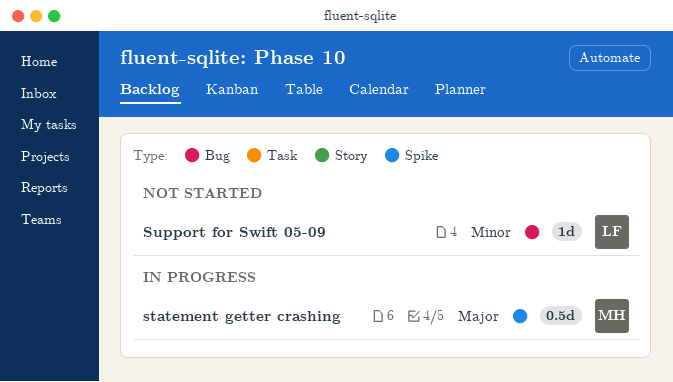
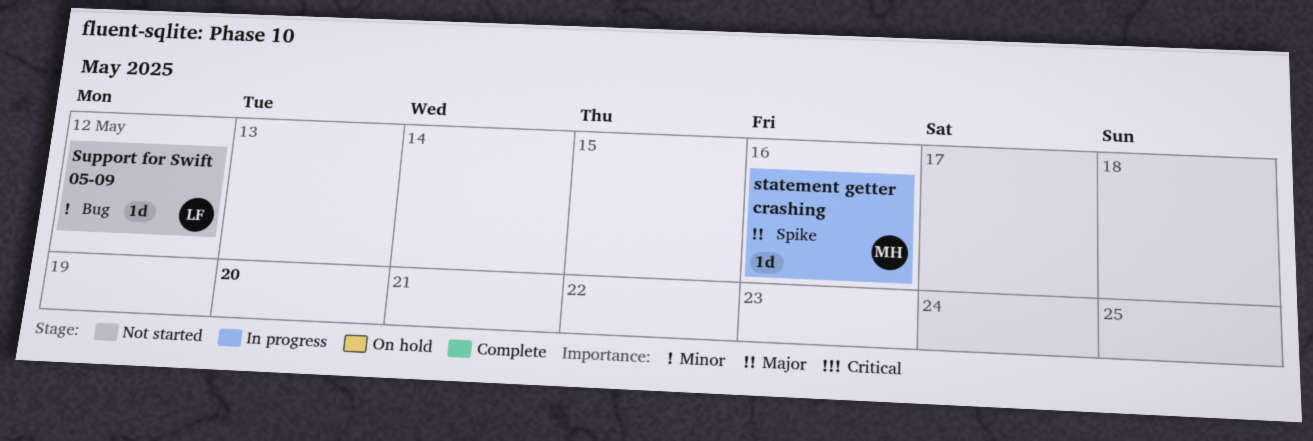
statement getter crashing, estimate: 0.5d -> 1d

